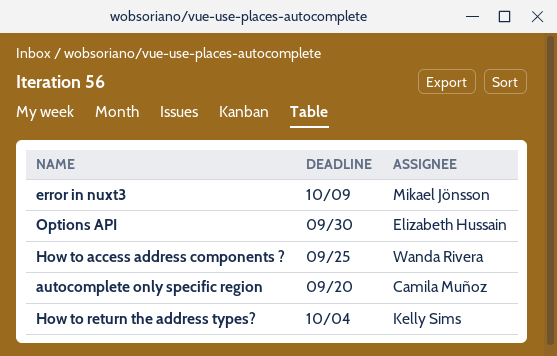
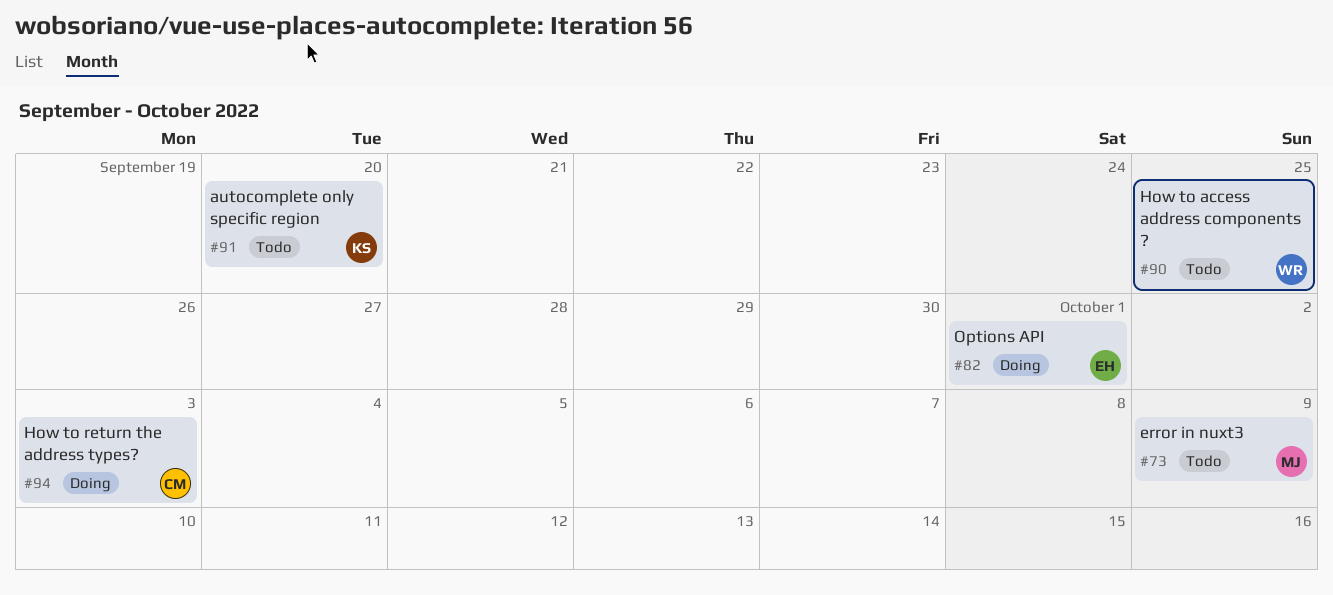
autocomplete only specific region, owner: Camila Muñoz -> Kelly Sims
How to return the address types?, owner: Kelly Sims -> Camila Muñoz
How to return the address types?, due: Oct 4 -> Oct 3
Options API, due: Sep 30 -> Oct 1

